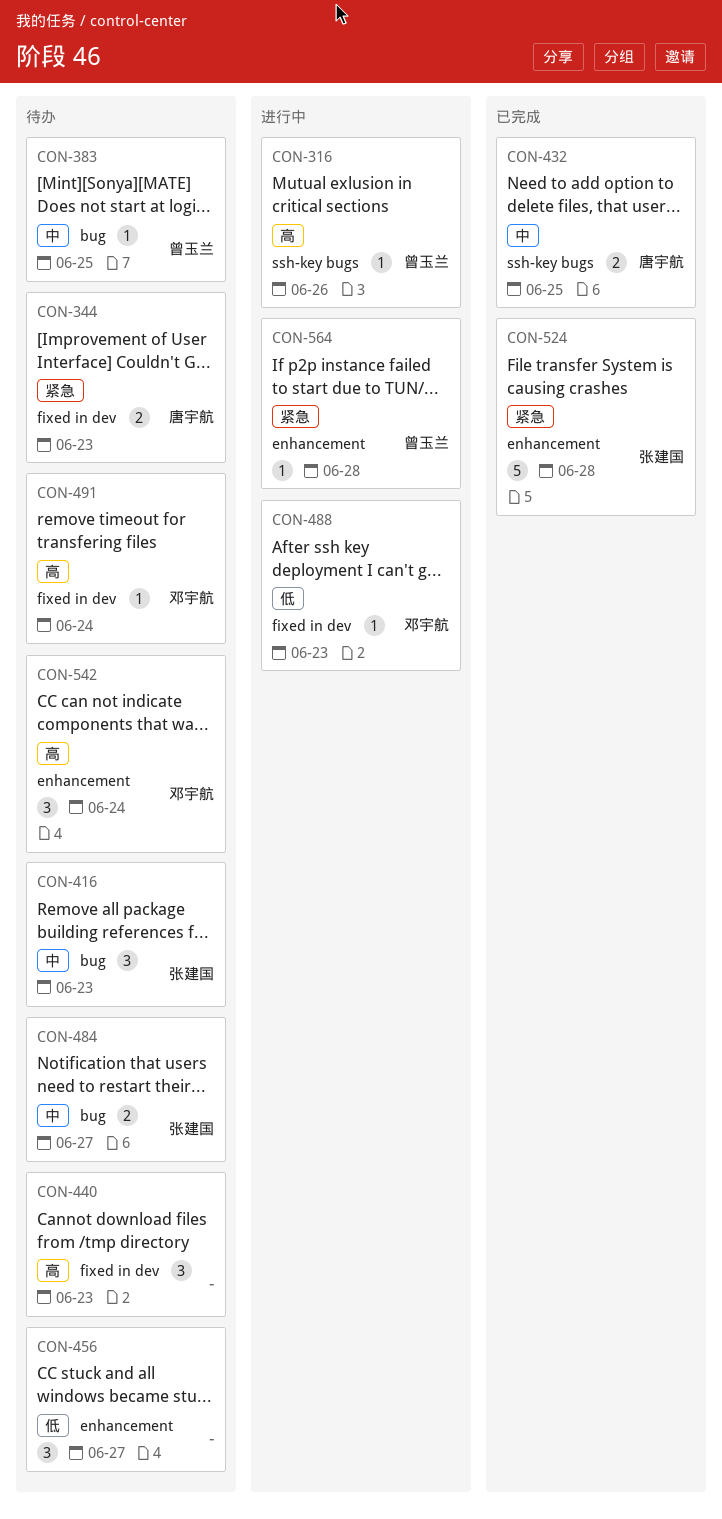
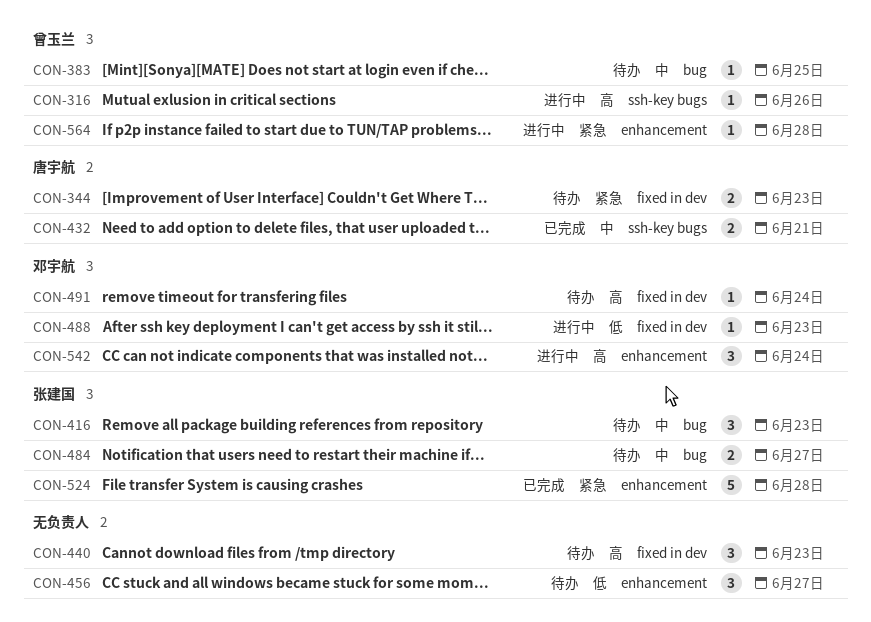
CON-432, due: Jun 25 -> Jun 21
CON-542, status: 待办 -> 进行中

